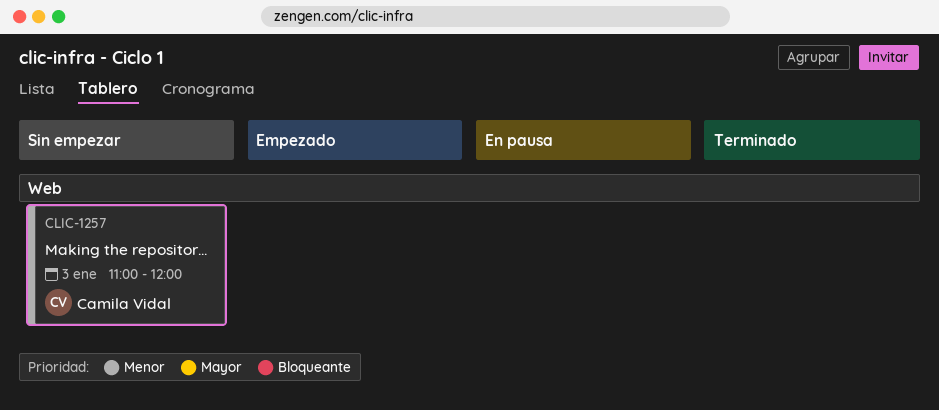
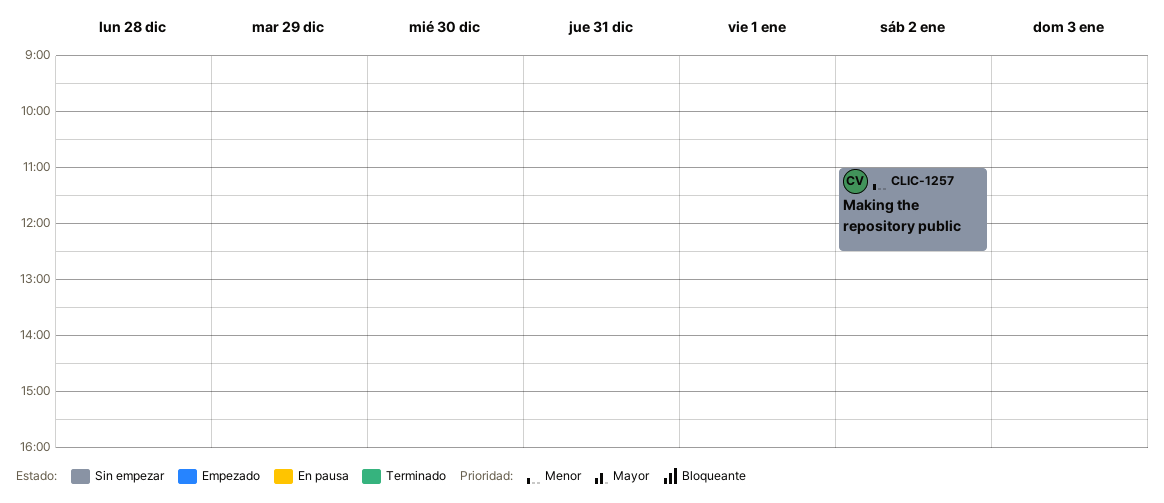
CLIC-1257, day: Jan 3 -> Jan 2
CLIC-1257, ends: 12:00 -> 12:30

